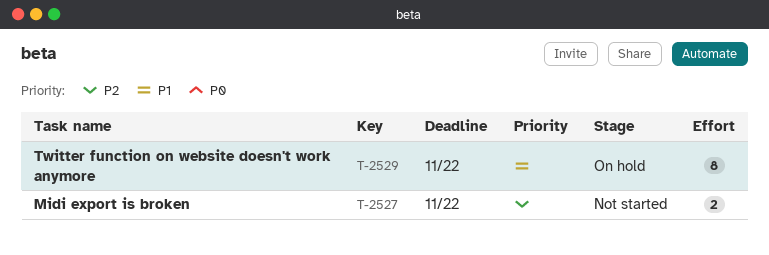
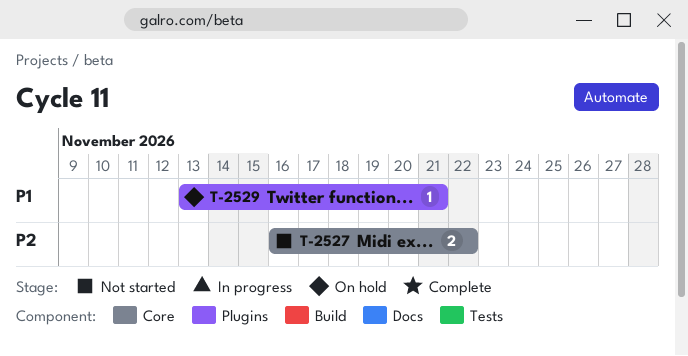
T-2529, estimate: 8 -> 1
T-2529, due: Nov 22 -> Nov 21

